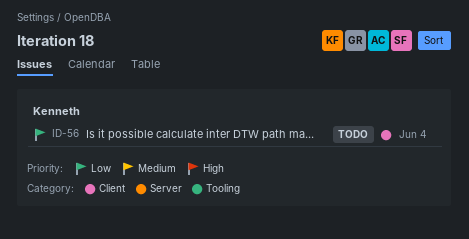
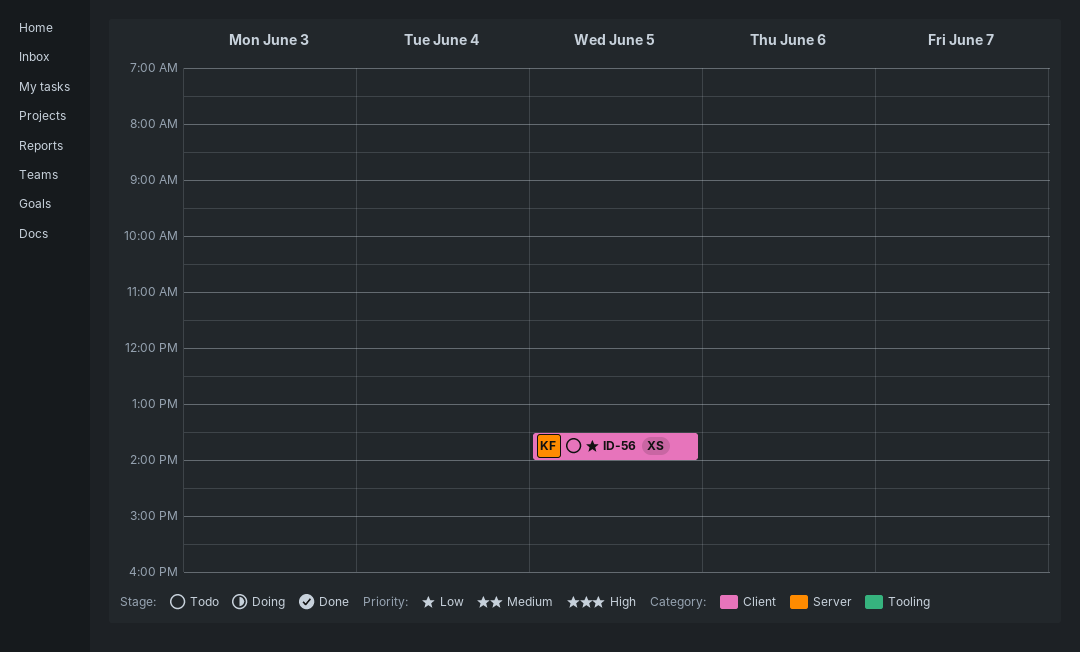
ID-56, day: Jun 4 -> Jun 5

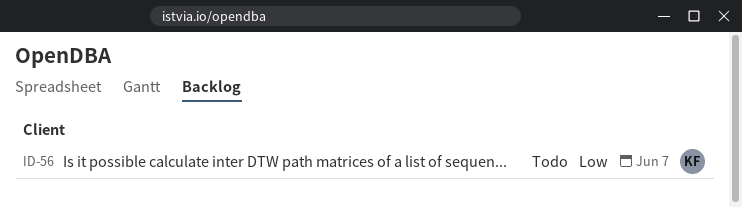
ID-56, day: Jun 5 -> Jun 7

